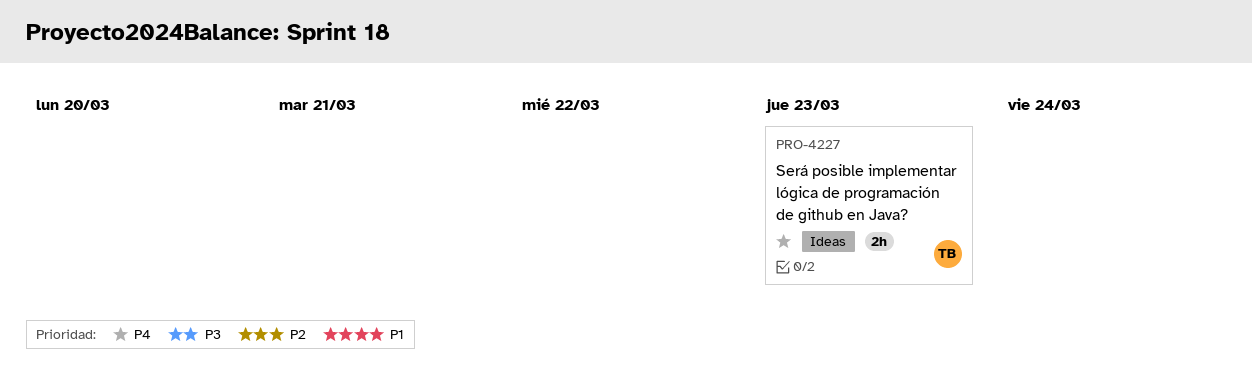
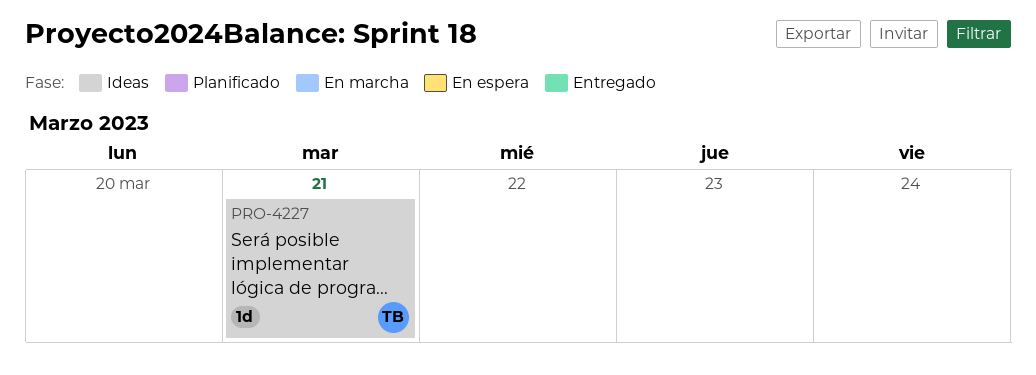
PRO-4227, estimate: 2h -> 1d
PRO-4227, due: Mar 23 -> Mar 21

